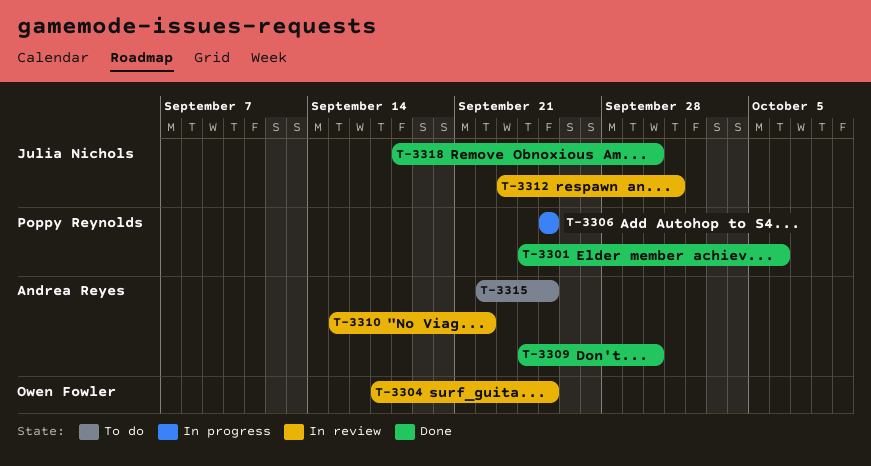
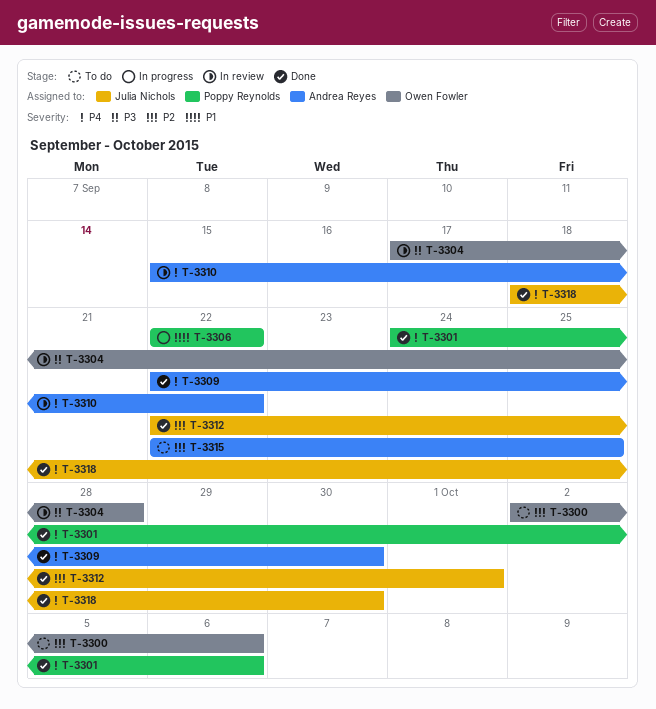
T-3300: none -> present
T-3304, due: Sep 25 -> Sep 28
T-3306, start: Sep 25 -> Sep 22
T-3306, due: Sep 25 -> Sep 22
T-3309, start: Sep 24 -> Sep 22
T-3312, status: In review -> Done
T-3312, start: Sep 23 -> Sep 22

